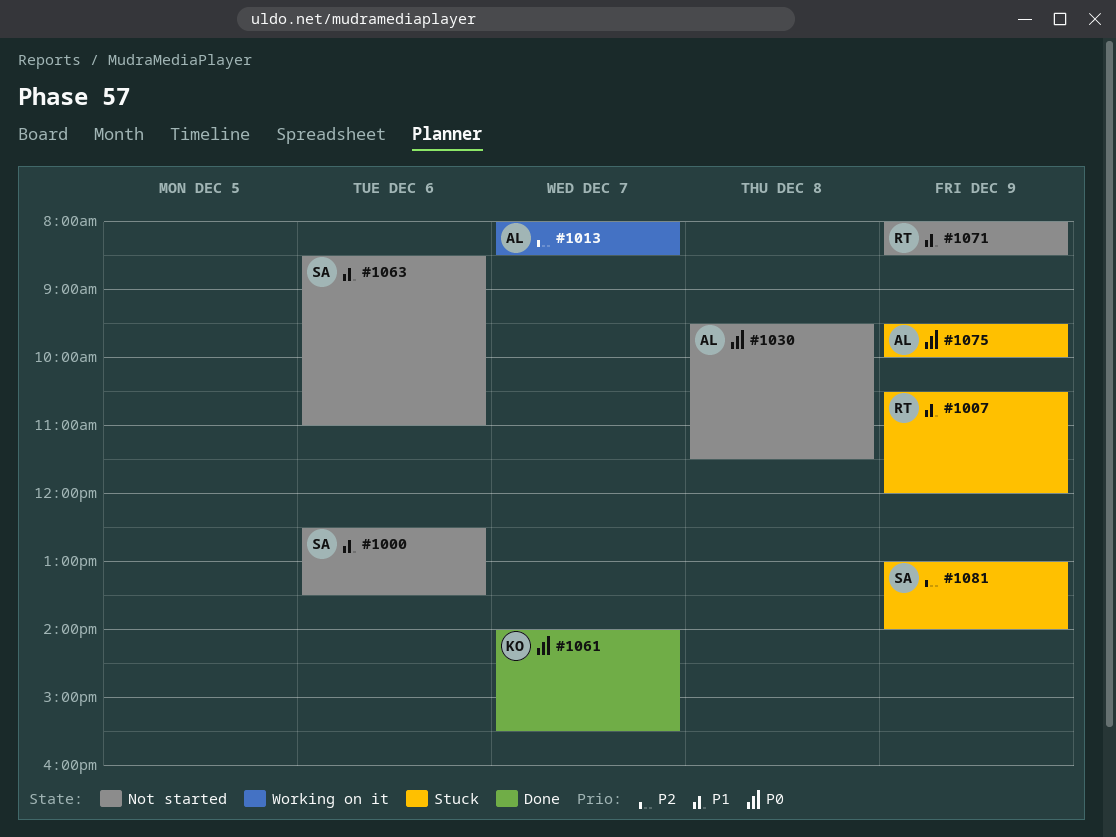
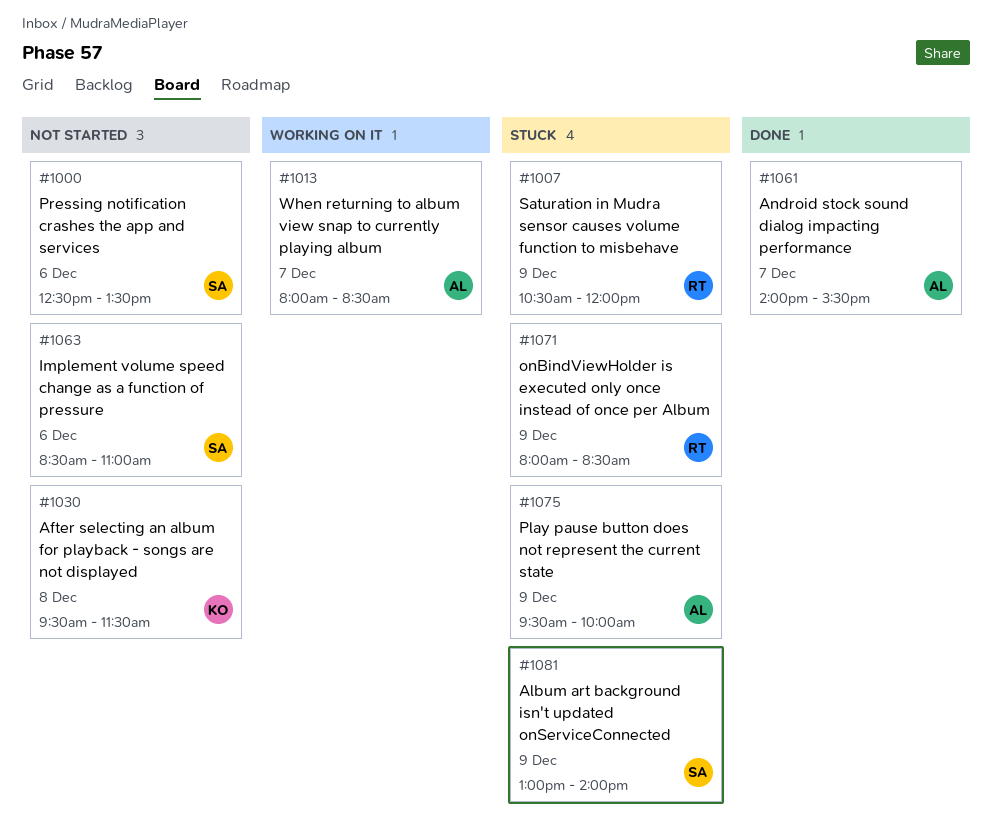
#1030, owner: AL -> KO
#1061, owner: KO -> AL
#1071, status: Not started -> Stuck

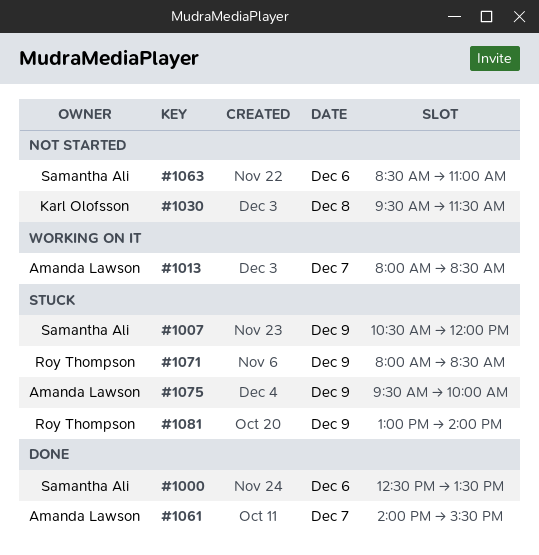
#1000, status: Not started -> Done
#1007, owner: Roy Thompson -> Samantha Ali
#1081, owner: Samantha Ali -> Roy Thompson

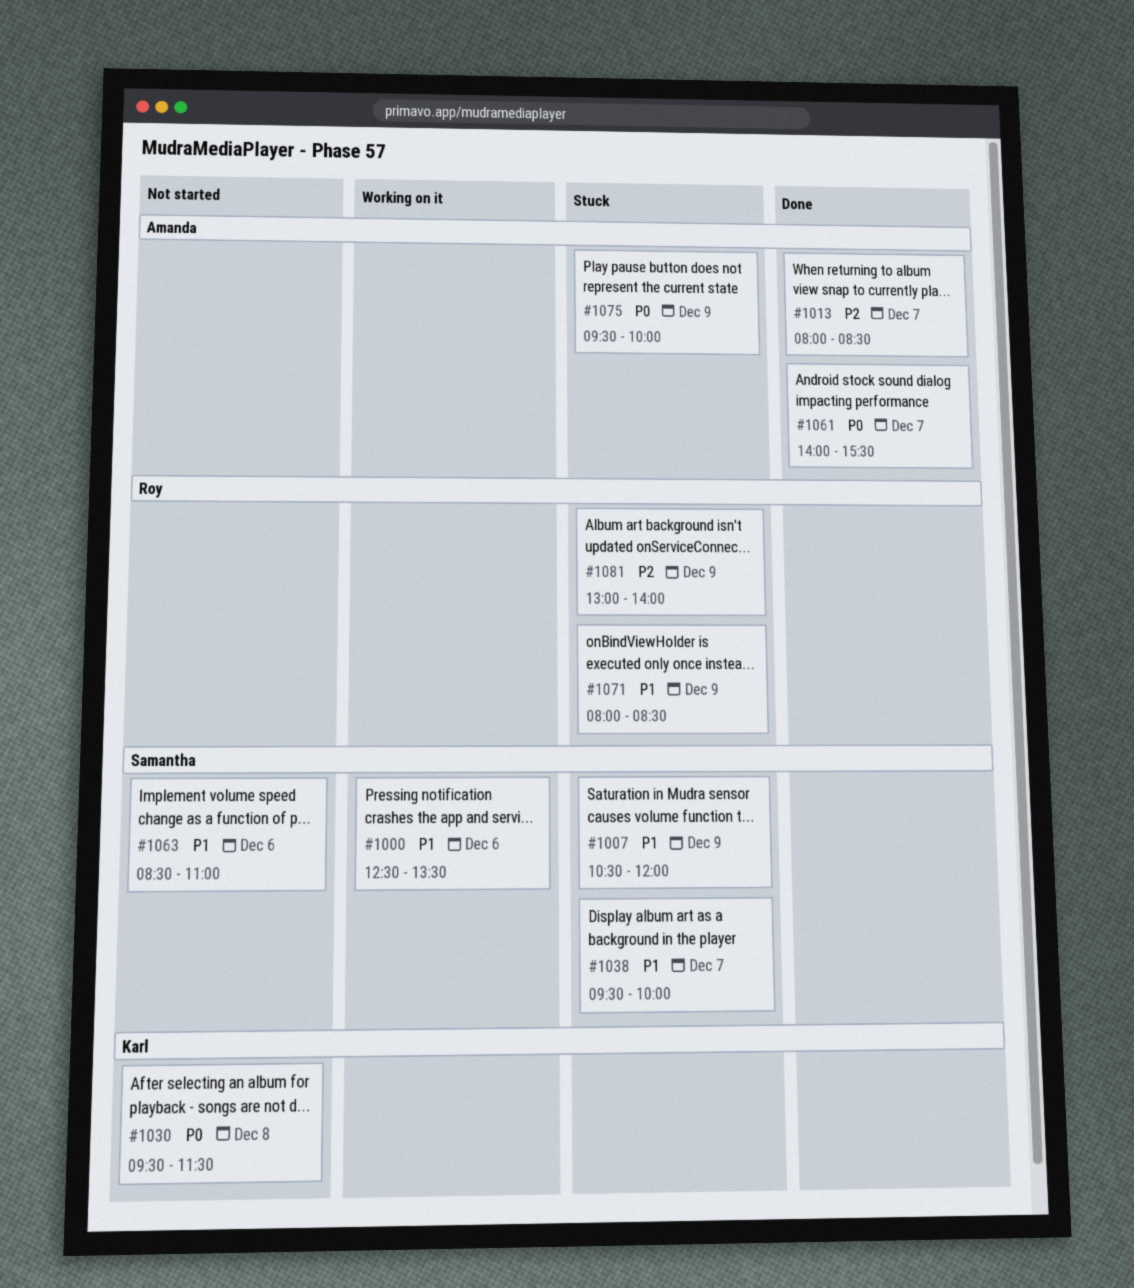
#1000, status: Done -> Working on it
#1013, status: Working on it -> Done
#1038: none -> present

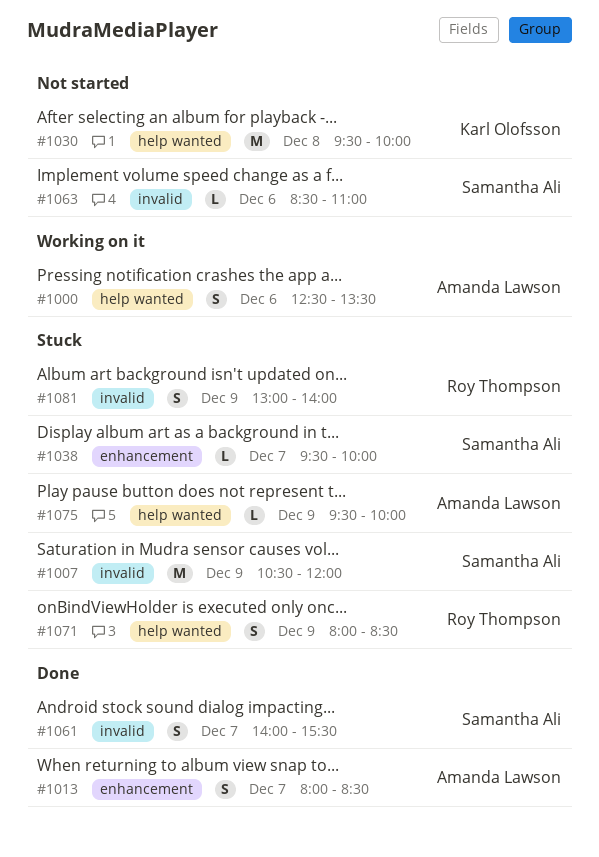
#1000, owner: Samantha Ali -> Amanda Lawson
#1030, ends: 11:30 -> 10:00
#1061, owner: Amanda Lawson -> Samantha Ali

